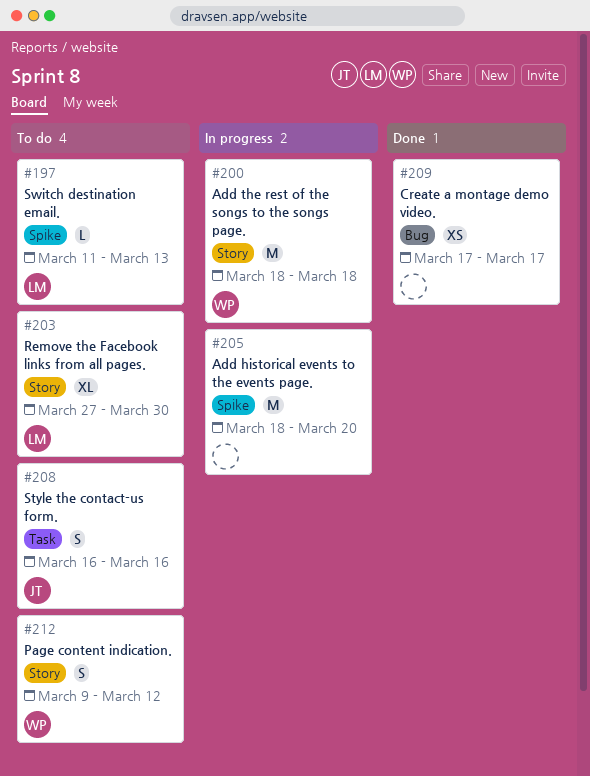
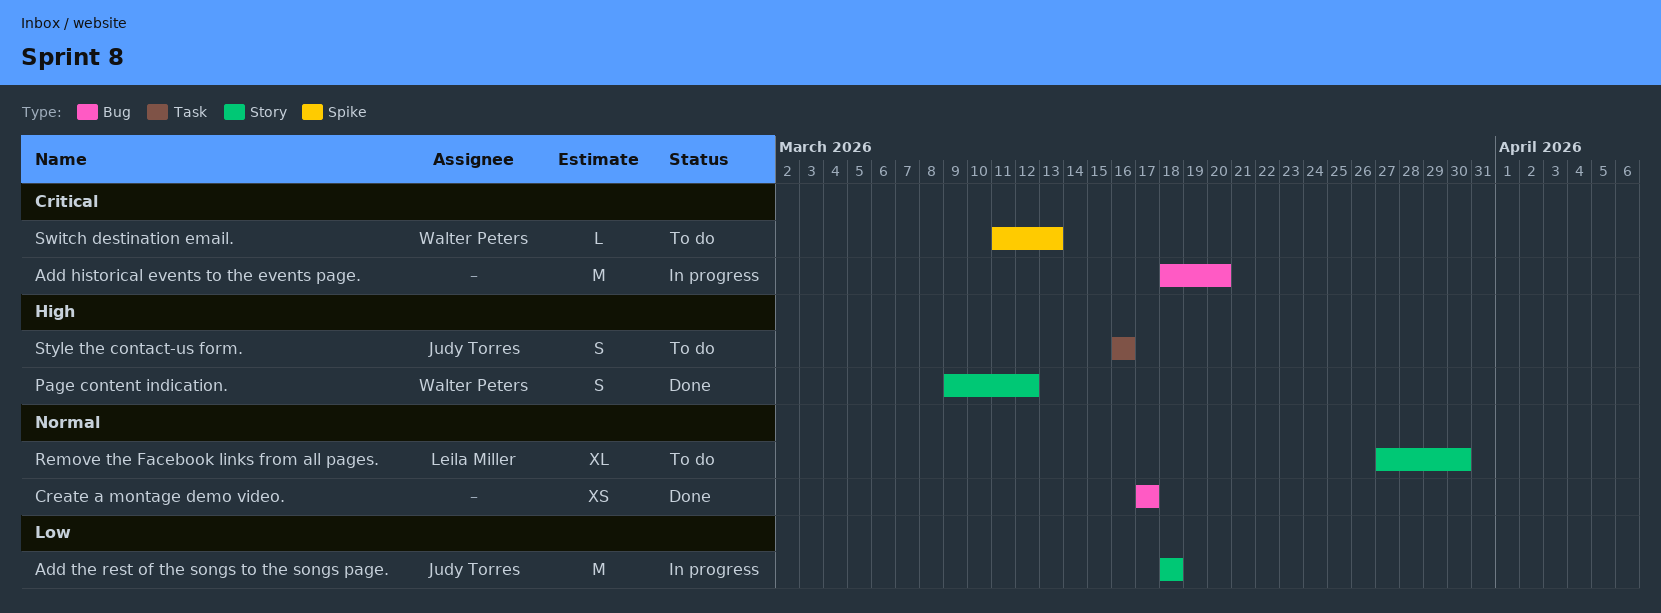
Add historical events to the events page., label: Spike -> Bug
Add the rest of the songs to the songs page., owner: Walter Peters -> Judy Torres
Page content indication., status: To do -> Done
Switch destination email., owner: Leila Miller -> Walter Peters

